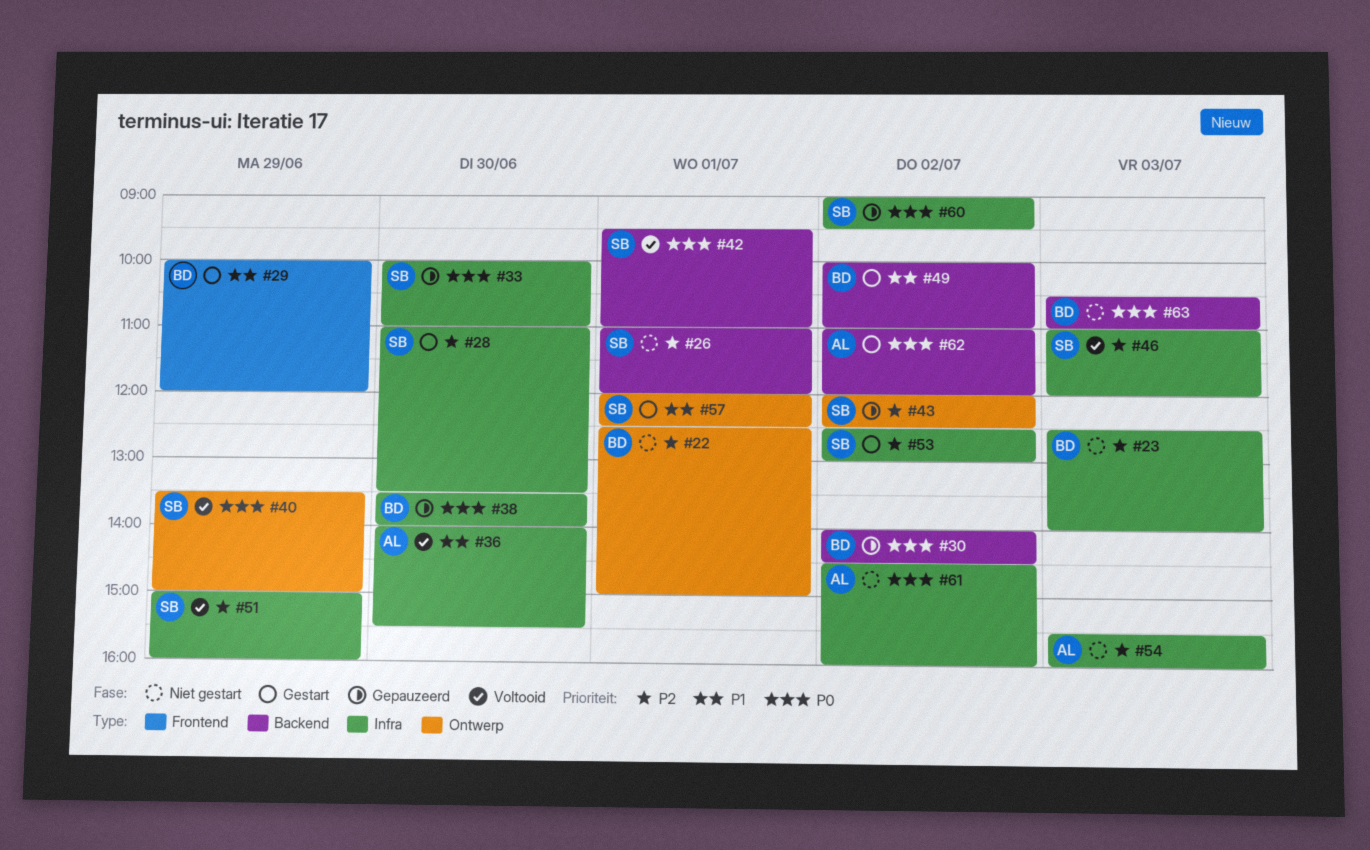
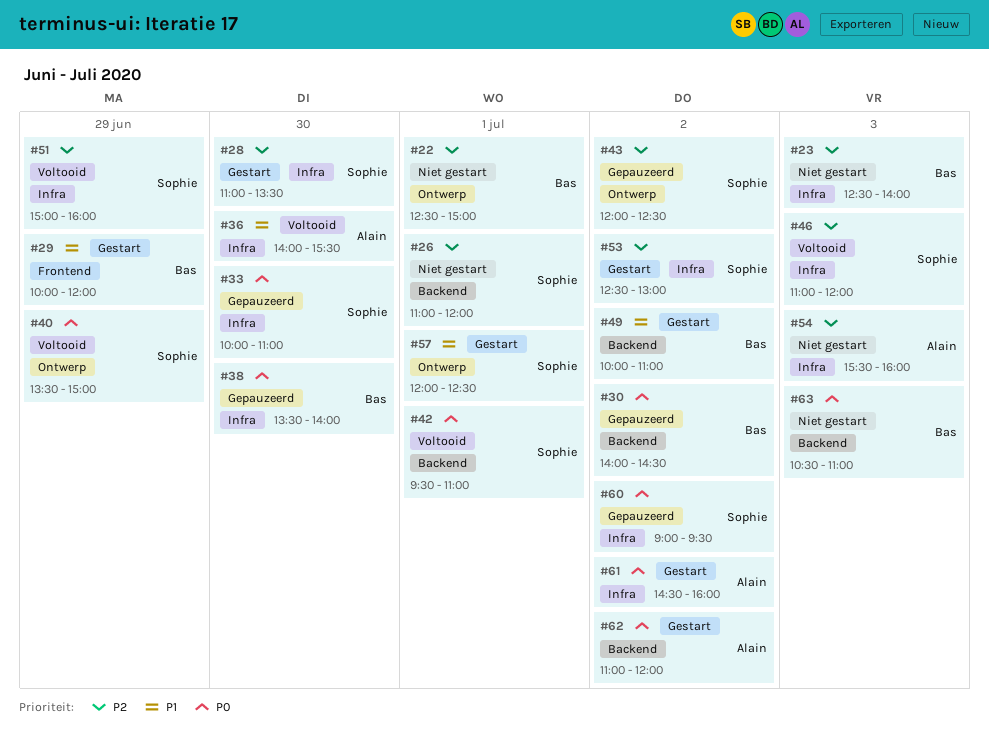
#61, status: Niet gestart -> Gestart

